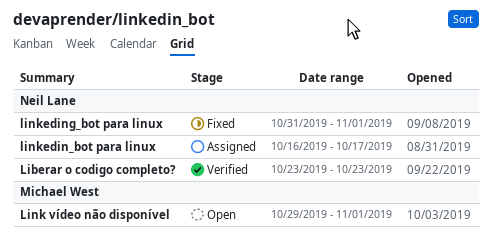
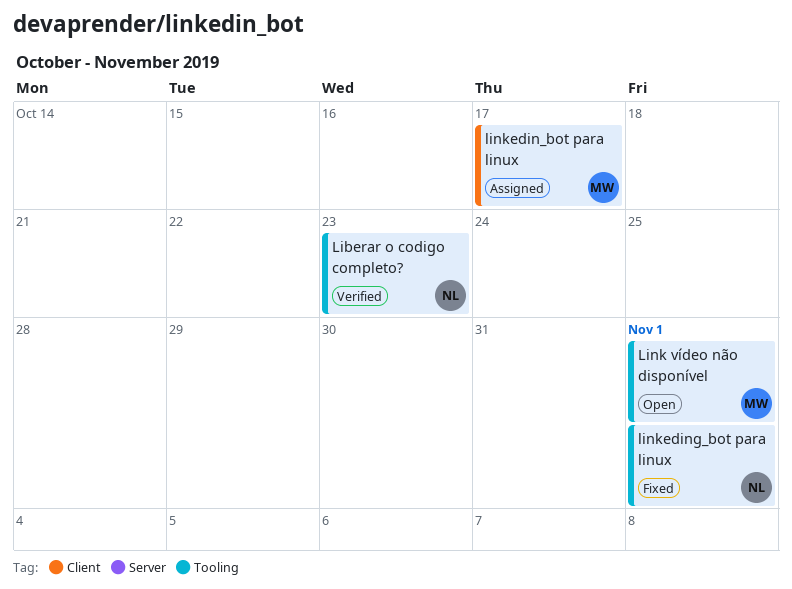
linkedin_bot para linux, owner: Neil Lane -> Michael West

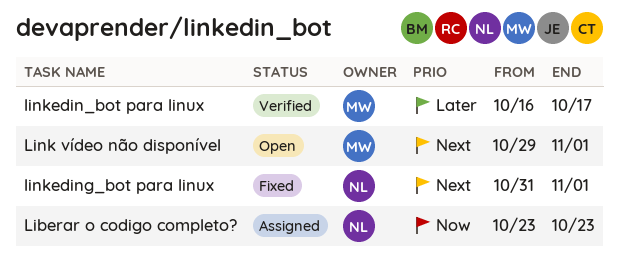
Liberar o codigo completo?, status: Verified -> Assigned
linkedin_bot para linux, status: Assigned -> Verified

